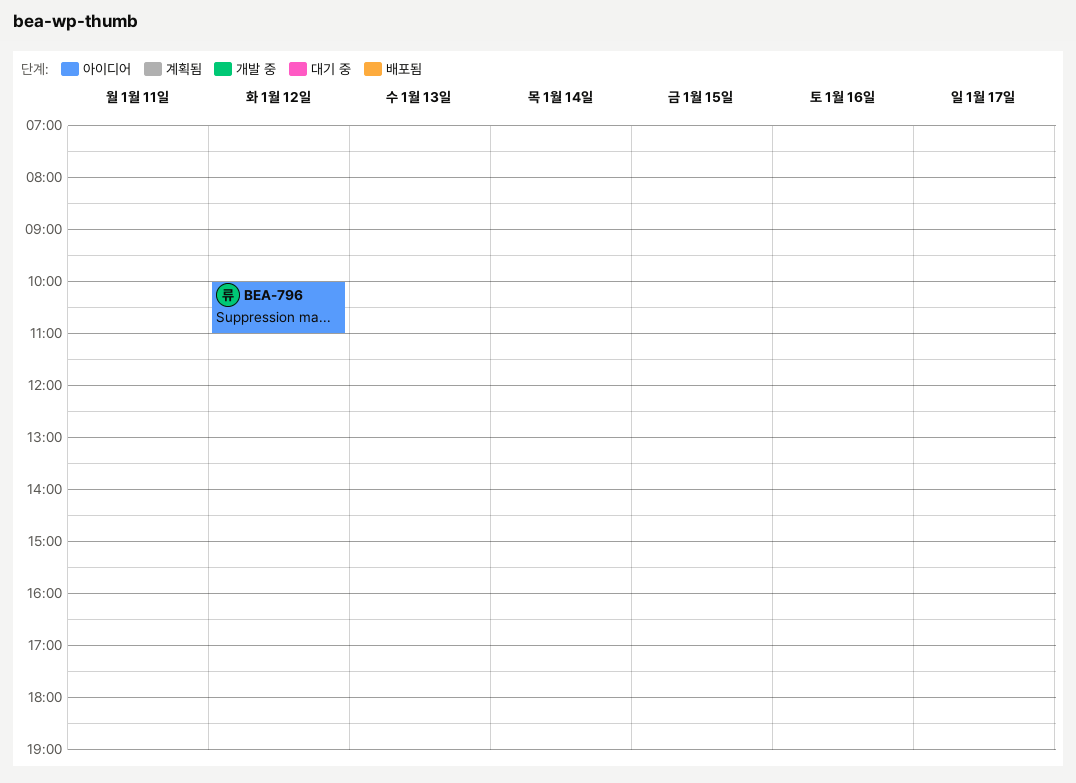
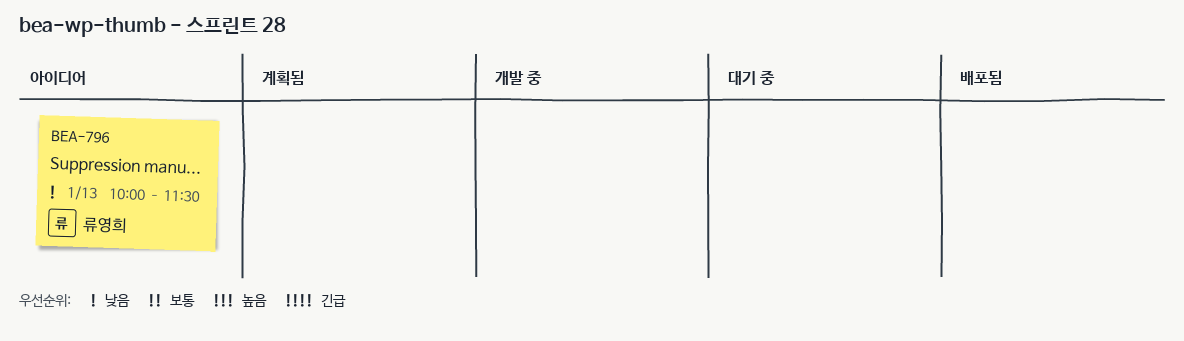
BEA-796, day: Jan 12 -> Jan 13
BEA-796, ends: 11:00 -> 11:30

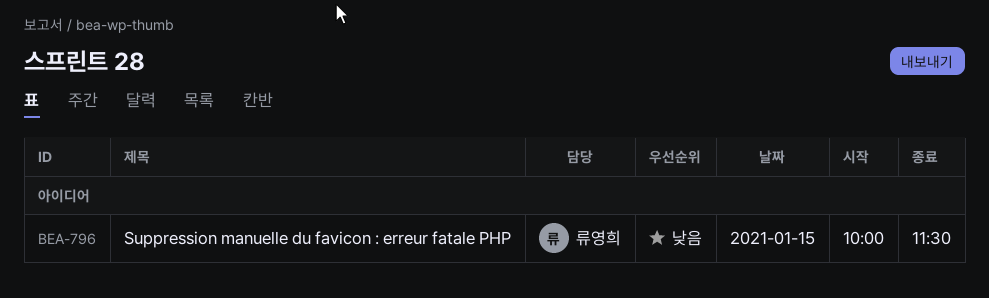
BEA-796, day: Jan 13 -> Jan 15

